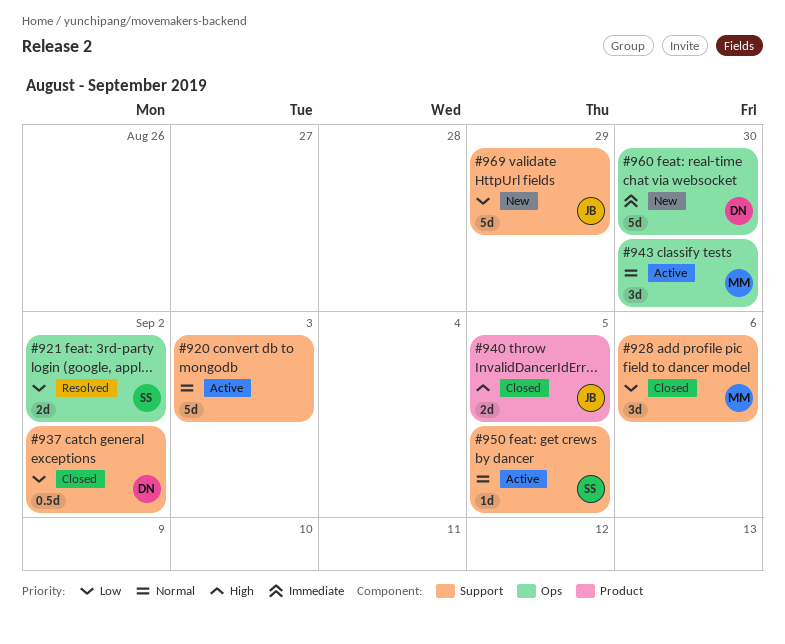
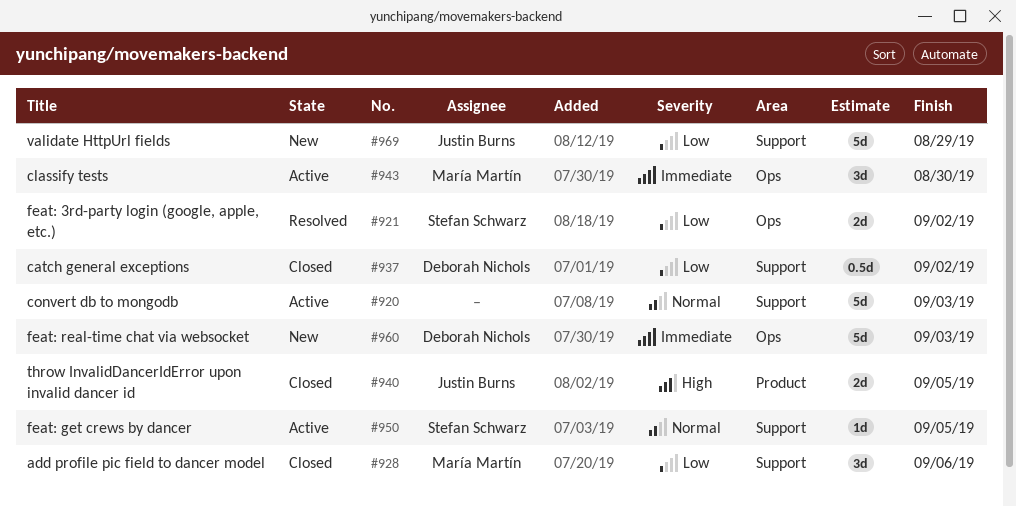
#943, priority: Normal -> Immediate
#960, due: Aug 30 -> Sep 3

